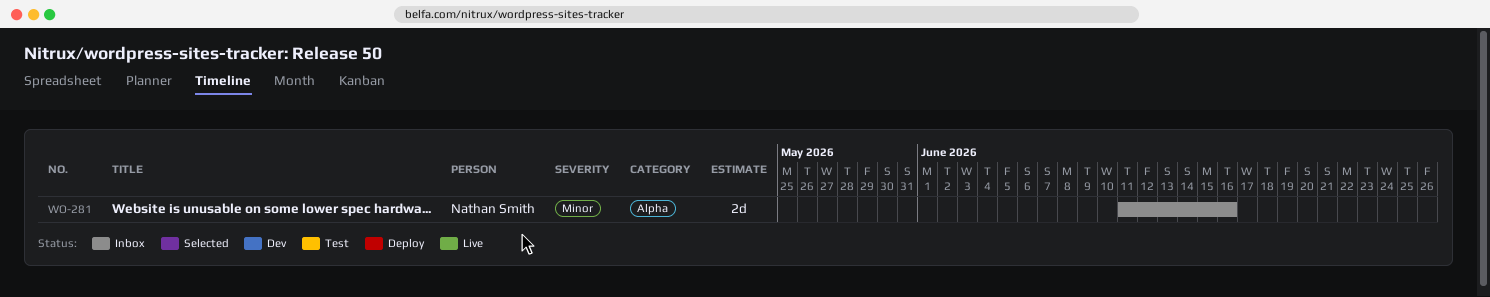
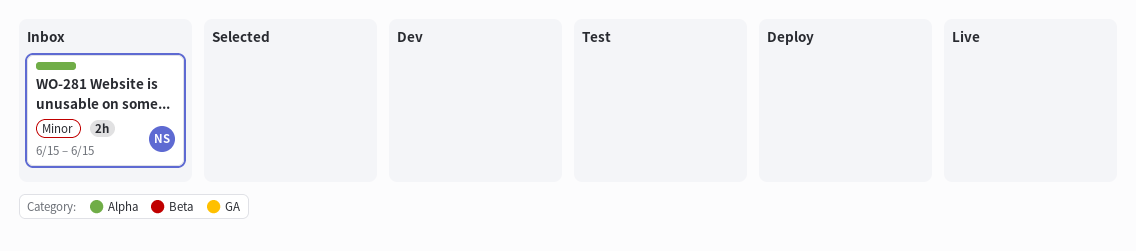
WO-281, estimate: 2d -> 2h
WO-281, start: Jun 11 -> Jun 15
WO-281, due: Jun 16 -> Jun 15

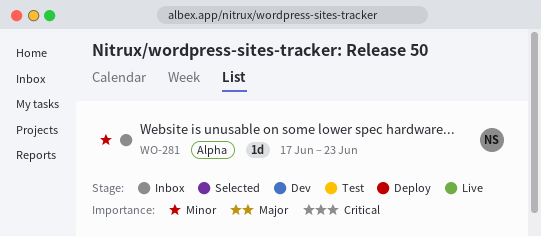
WO-281, estimate: 2h -> 1d
WO-281, start: Jun 15 -> Jun 17
WO-281, due: Jun 15 -> Jun 23

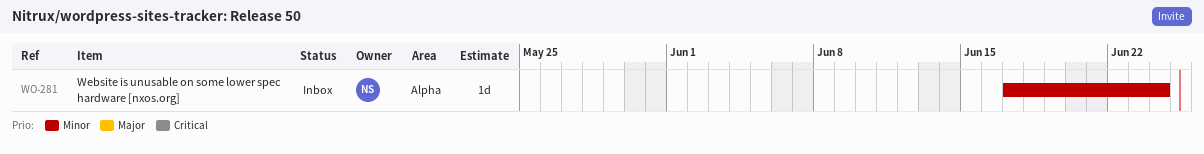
WO-281, due: Jun 23 -> Jun 24

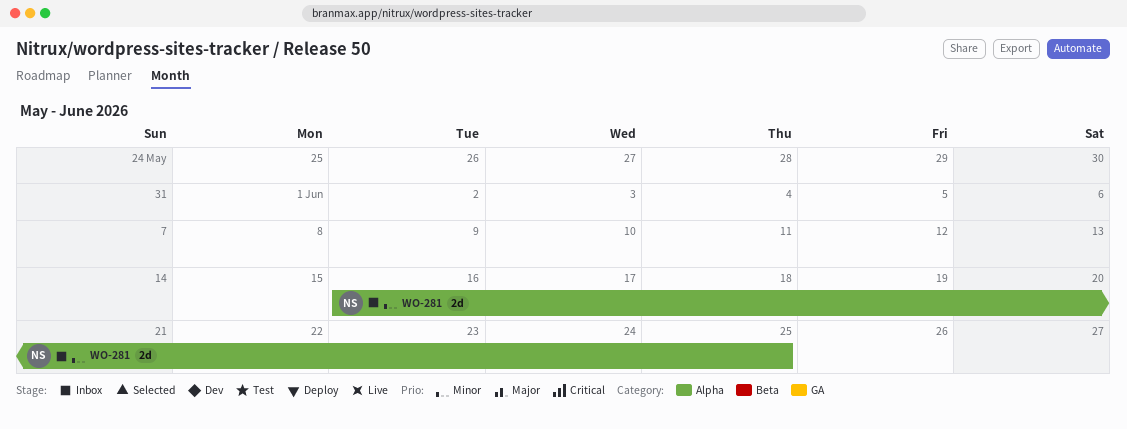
WO-281, estimate: 1d -> 2d
WO-281, start: Jun 17 -> Jun 16
WO-281, due: Jun 24 -> Jun 25

